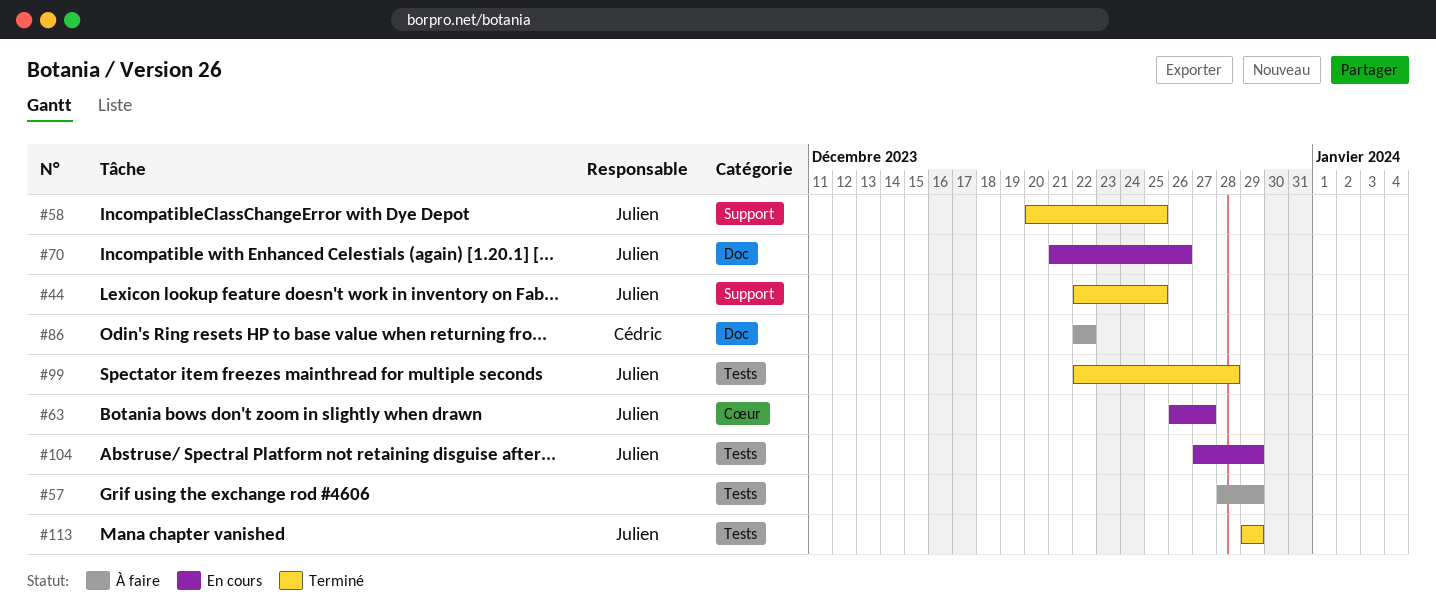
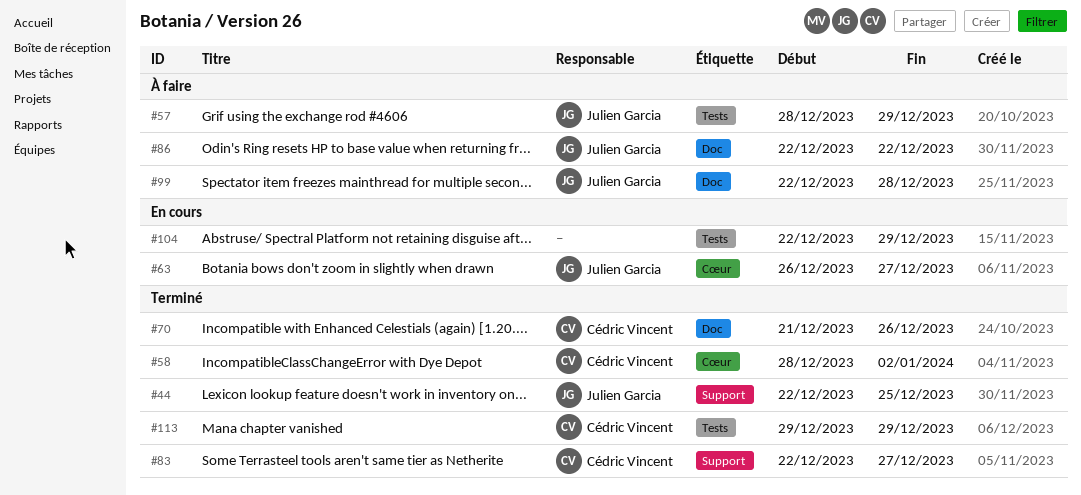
#57, owner: none -> Julien Garcia
#58, owner: Julien Garcia -> Cédric Vincent
#58, label: Support -> Cœur
#58, start: Dec 20 -> Dec 28
#58, due: Dec 25 -> Jan 2
#70, status: En cours -> Terminé
#70, owner: Julien Garcia -> Cédric Vincent
#83: none -> present
#86, owner: Cédric Vincent -> Julien Garcia
#99, status: Terminé -> À faire
#99, label: Tests -> Doc
#104, owner: Julien Garcia -> none
#104, start: Dec 27 -> Dec 22
#113, owner: Julien Garcia -> Cédric Vincent

